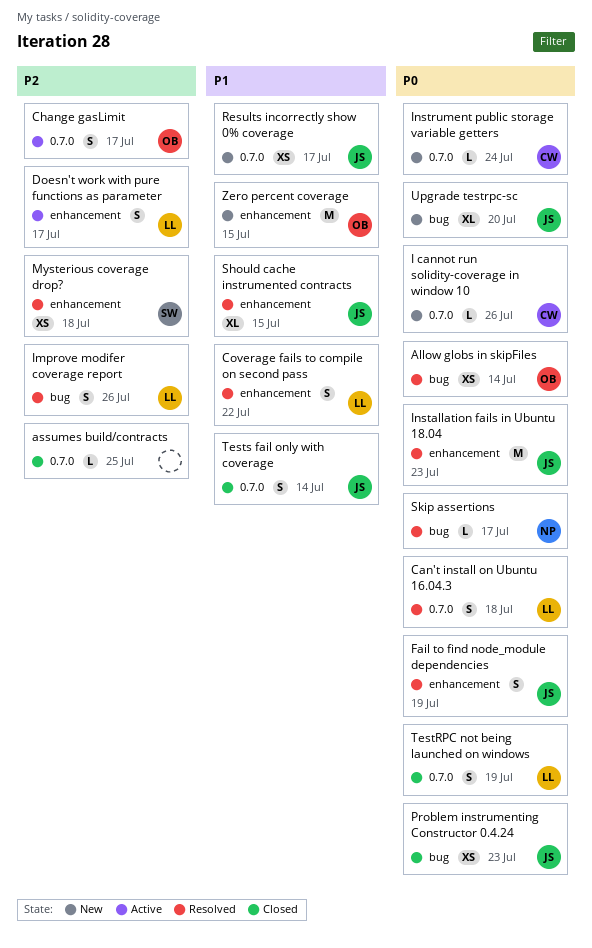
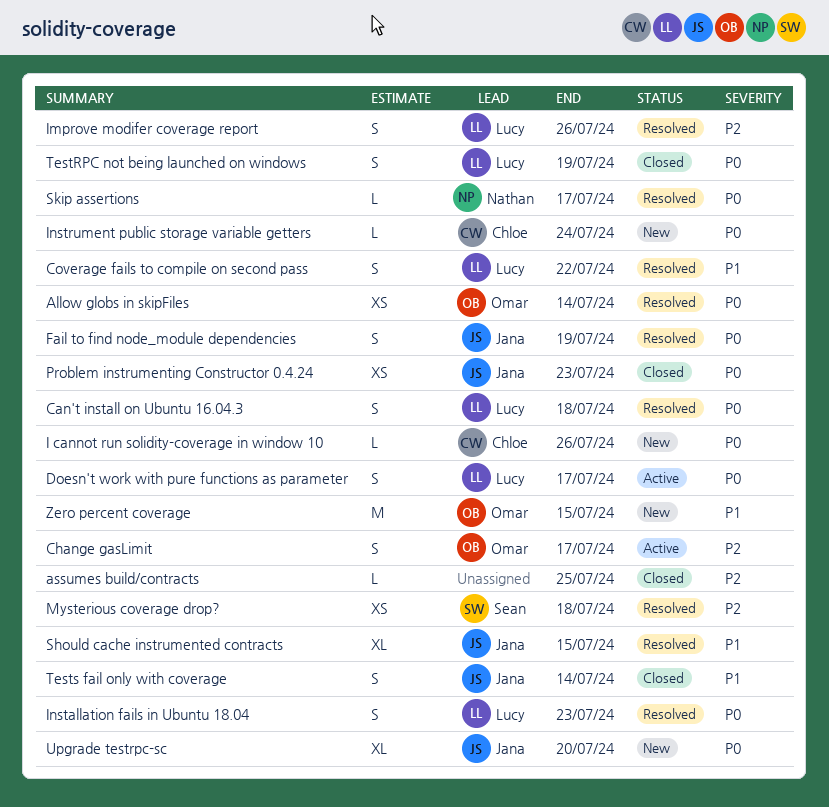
Doesn't work with pure functions as parameter, priority: P2 -> P0
Installation fails in Ubuntu 18.04, owner: Jana -> Lucy
Installation fails in Ubuntu 18.04, estimate: M -> S
Results incorrectly show 0% coverage: present -> none

